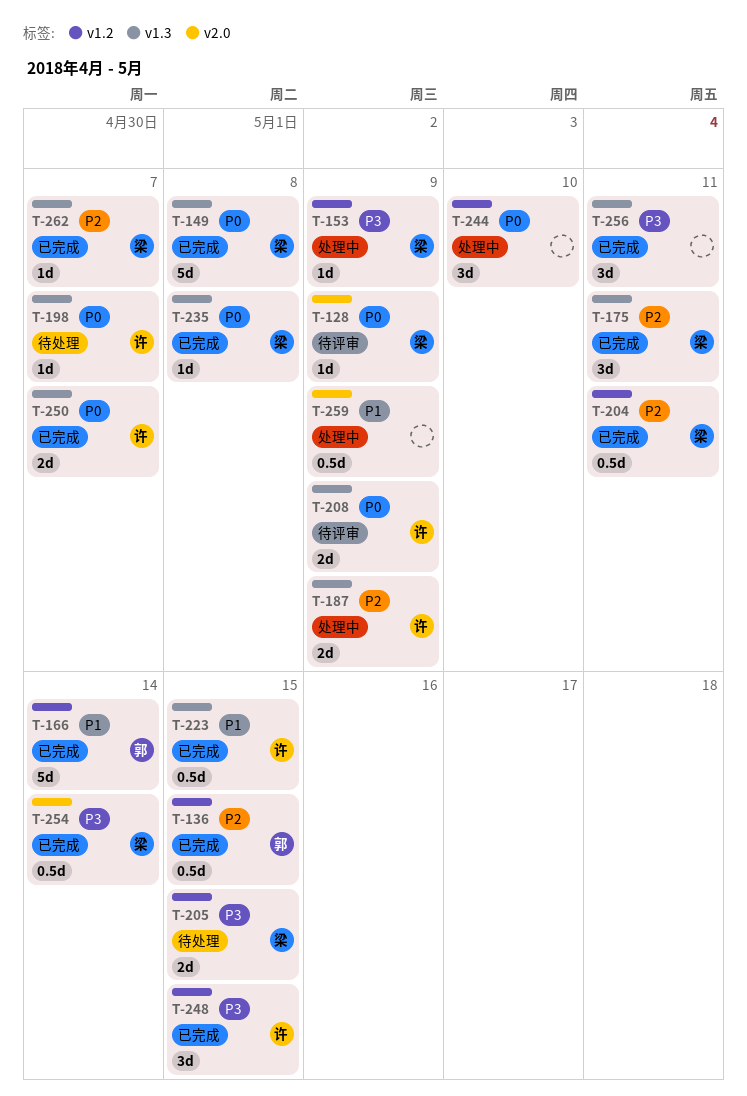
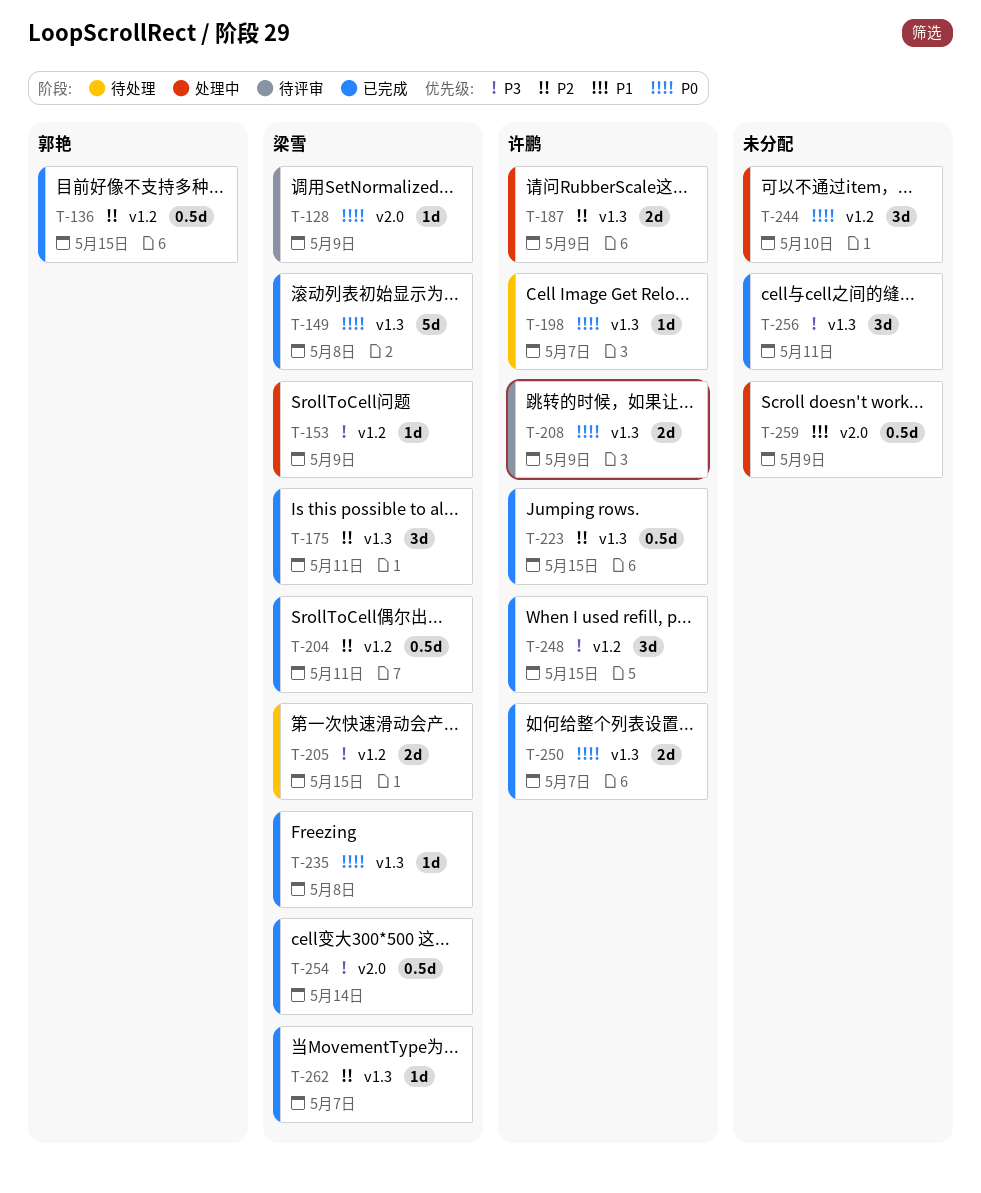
T-166: present -> none
T-223, priority: P1 -> P2

